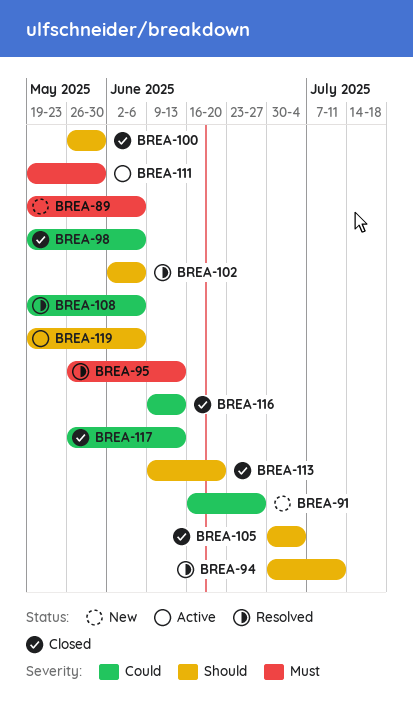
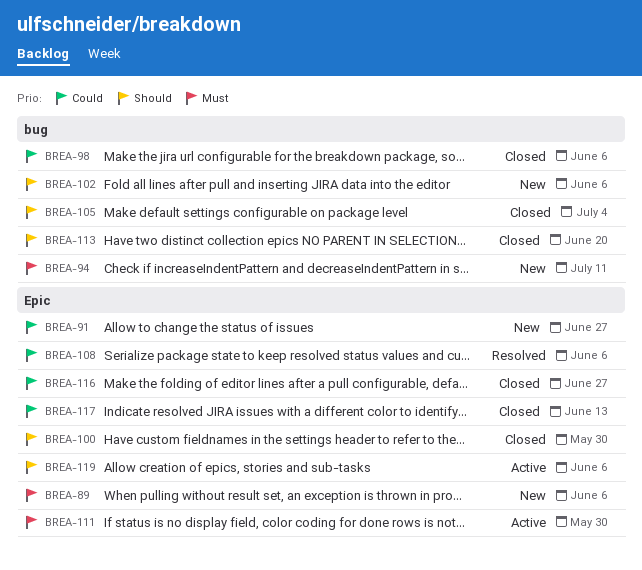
BREA-94, status: Resolved -> New
BREA-94, priority: Should -> Must
BREA-95: present -> none
BREA-102, status: Resolved -> New
BREA-116, due: Jun 13 -> Jun 27

